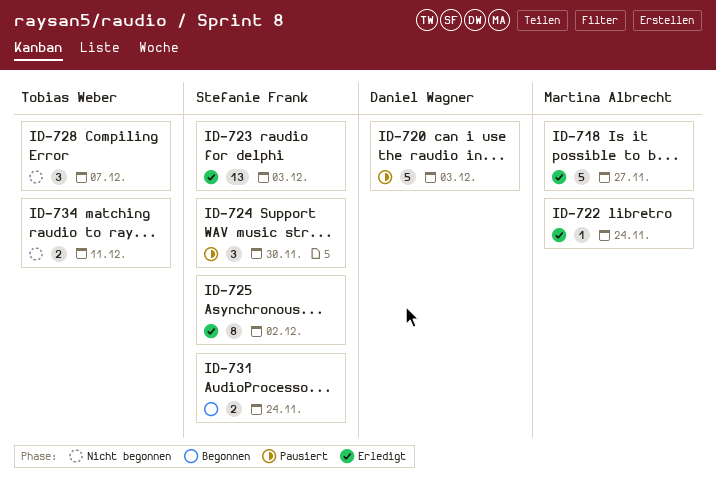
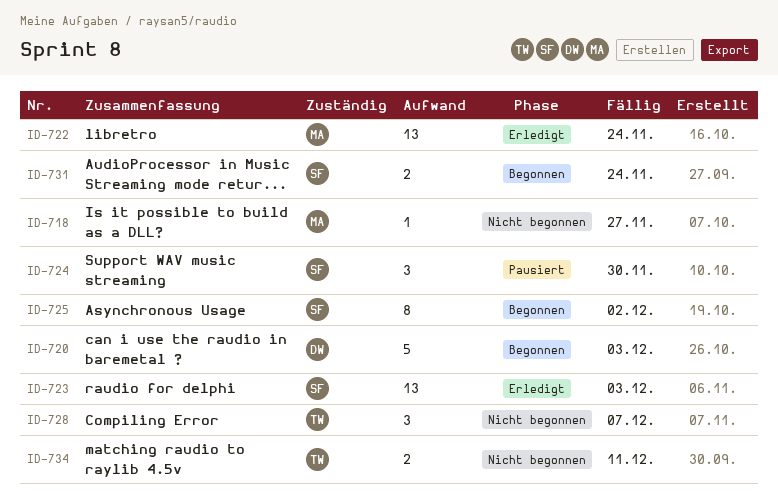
ID-718, status: Erledigt -> Nicht begonnen
ID-718, estimate: 5 -> 1
ID-720, status: Pausiert -> Begonnen
ID-722, estimate: 1 -> 13
ID-725, status: Erledigt -> Begonnen

